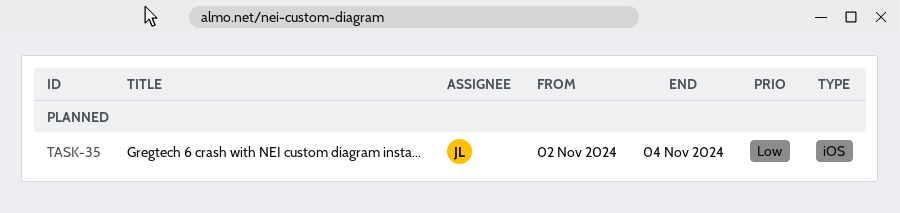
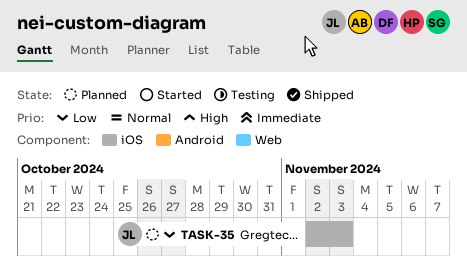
TASK-35, due: Nov 4 -> Nov 3

